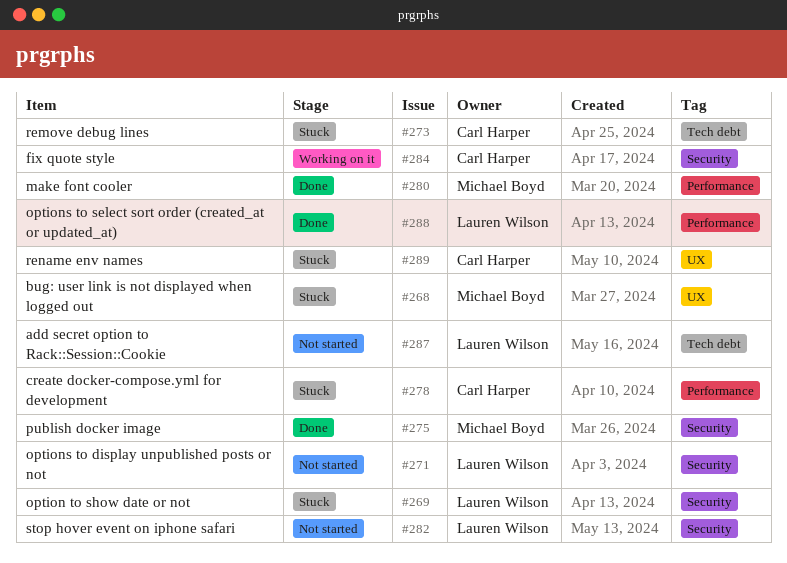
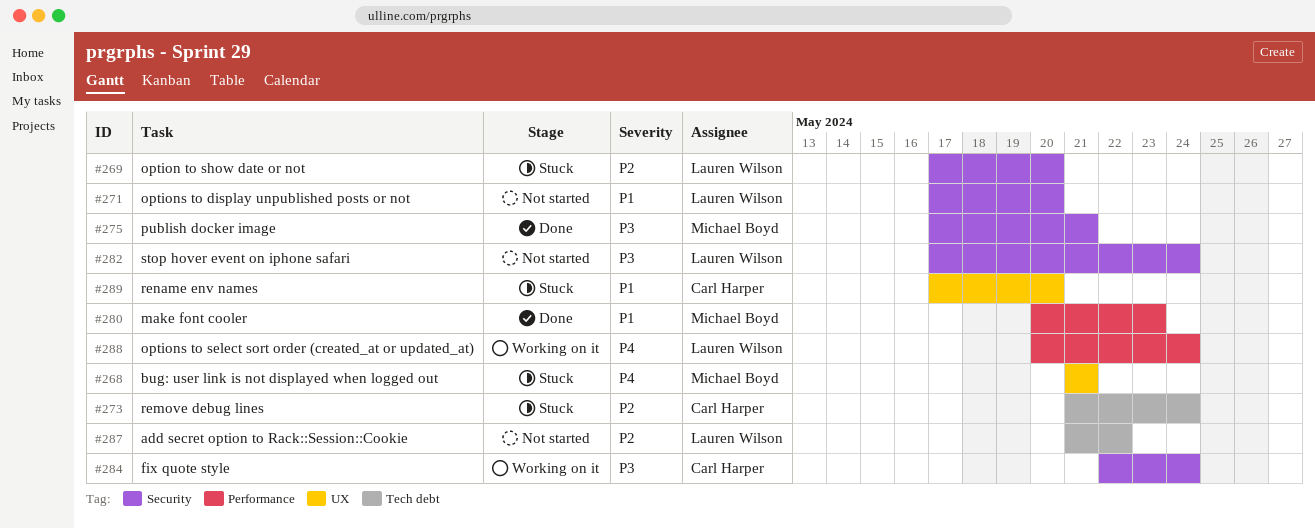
#278: present -> none
#288, status: Done -> Working on it

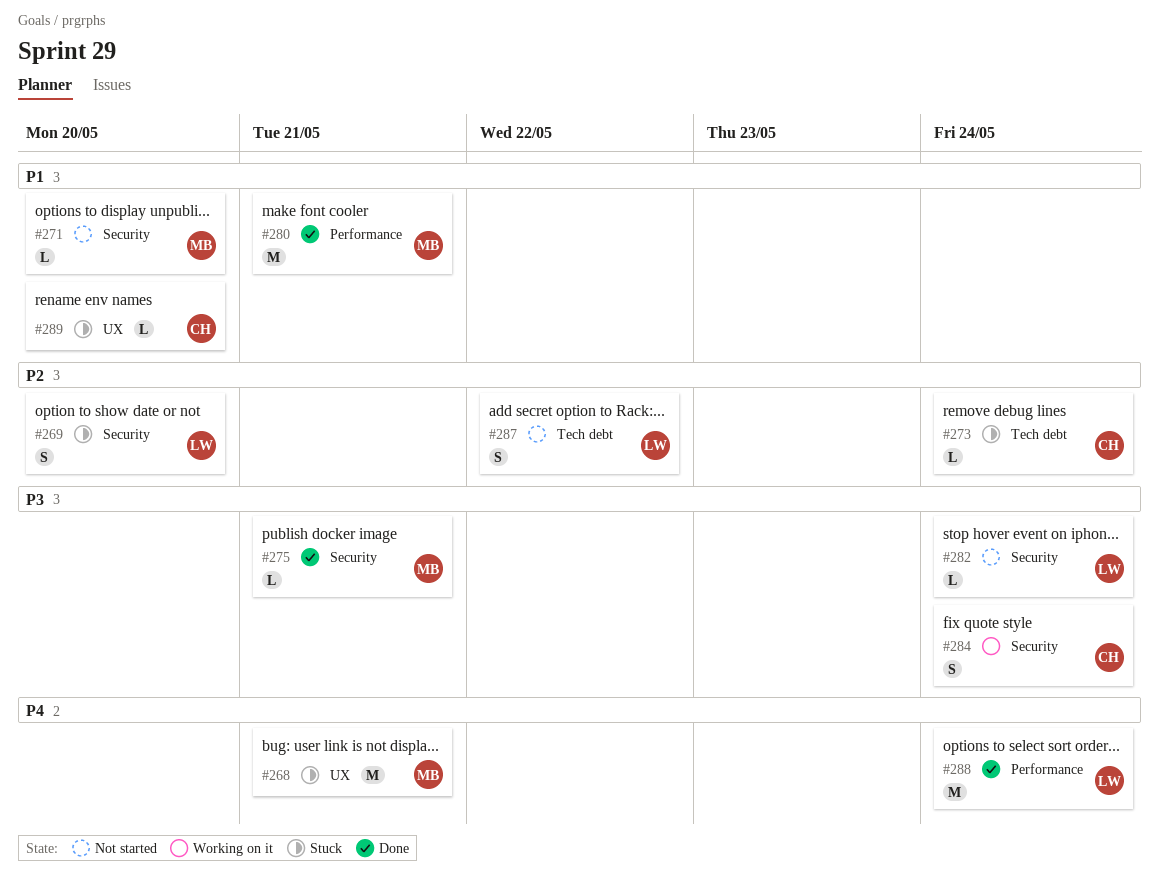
#271, owner: Lauren Wilson -> Michael Boyd
#280, due: May 23 -> May 21
#288, status: Working on it -> Done

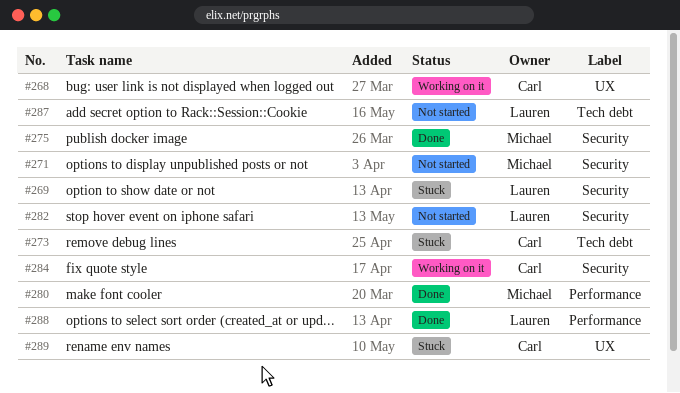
#268, status: Stuck -> Working on it
#268, owner: Michael -> Carl

